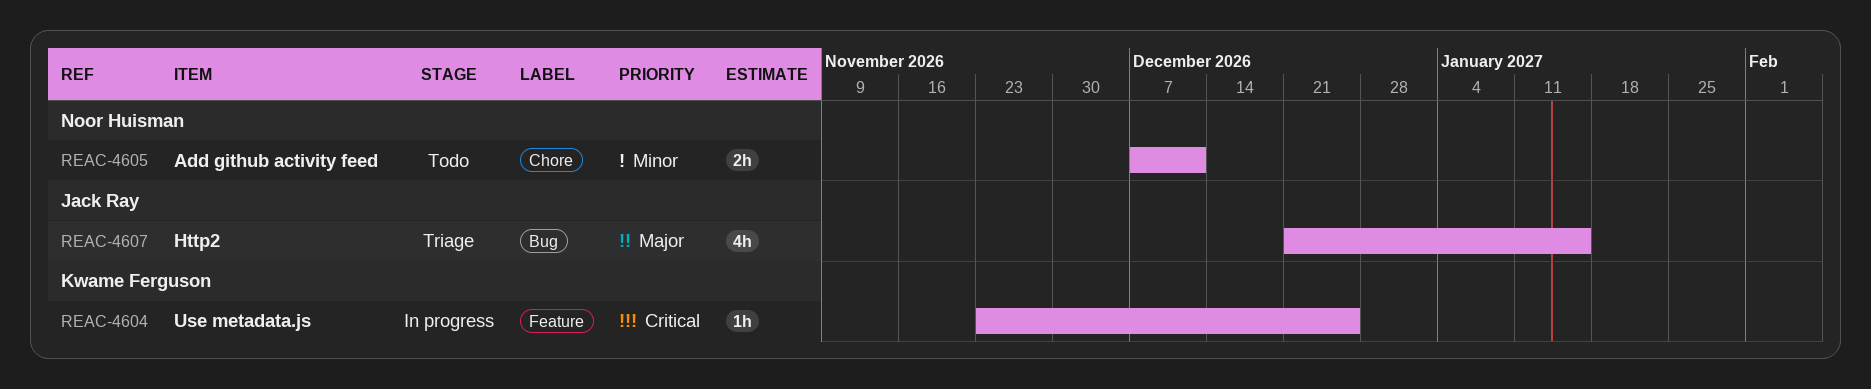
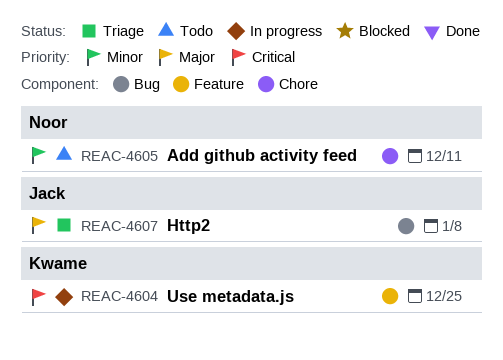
REAC-4607, due: Jan 15 -> Jan 8

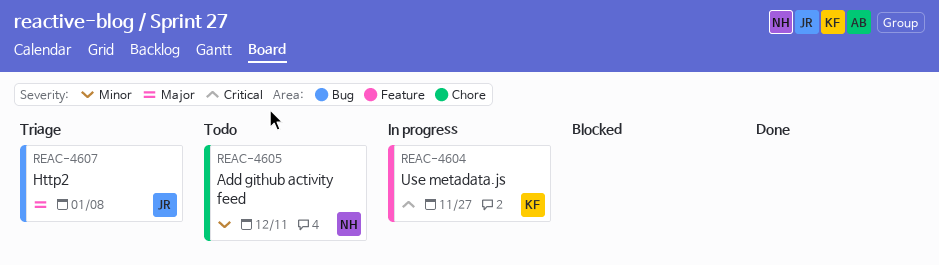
REAC-4604, due: Dec 25 -> Nov 27

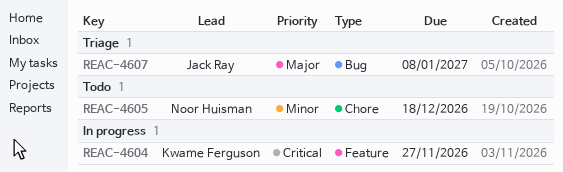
REAC-4605, due: Dec 11 -> Dec 18

